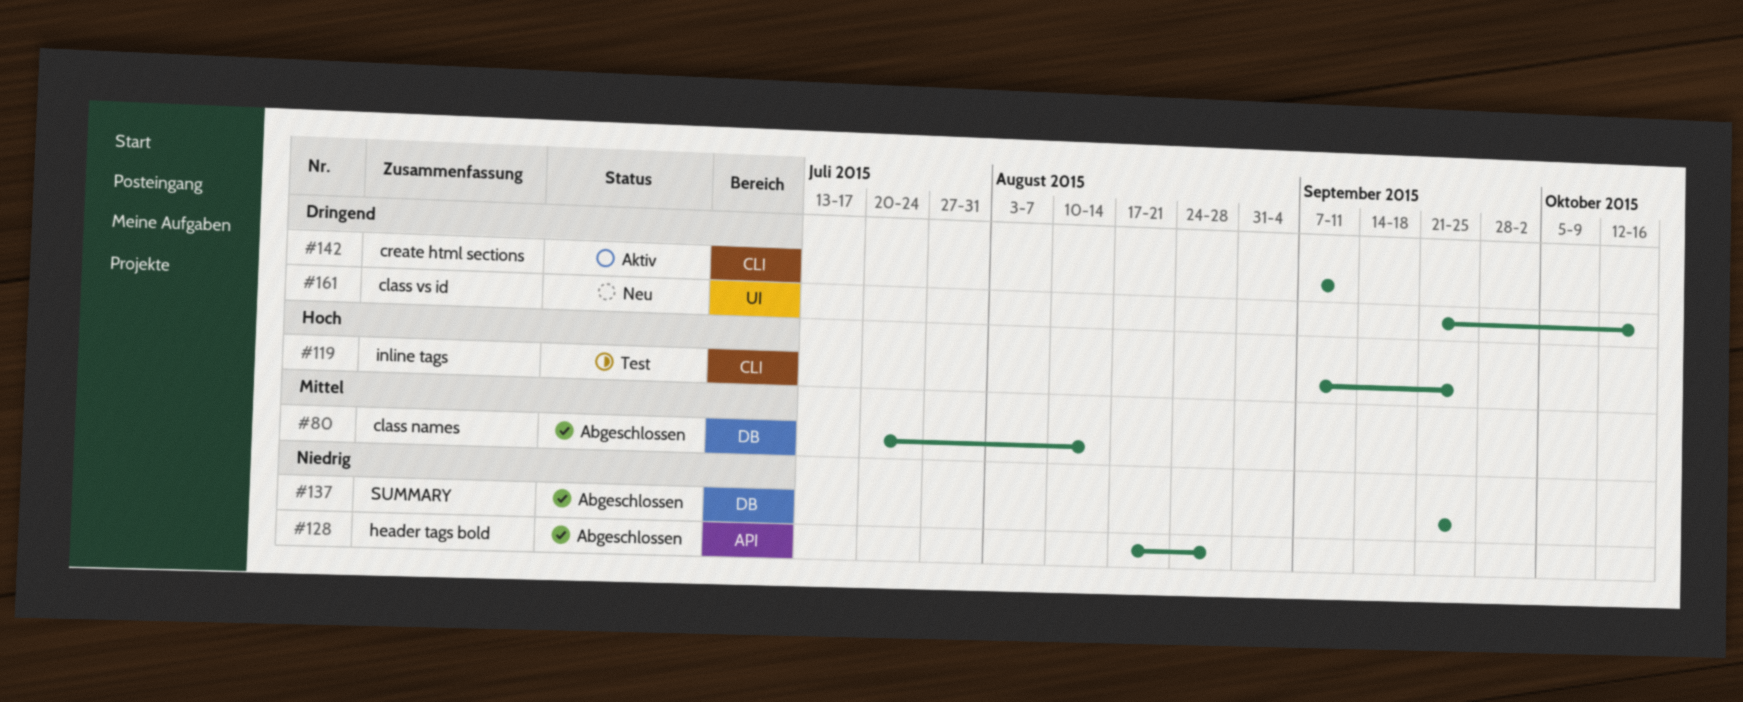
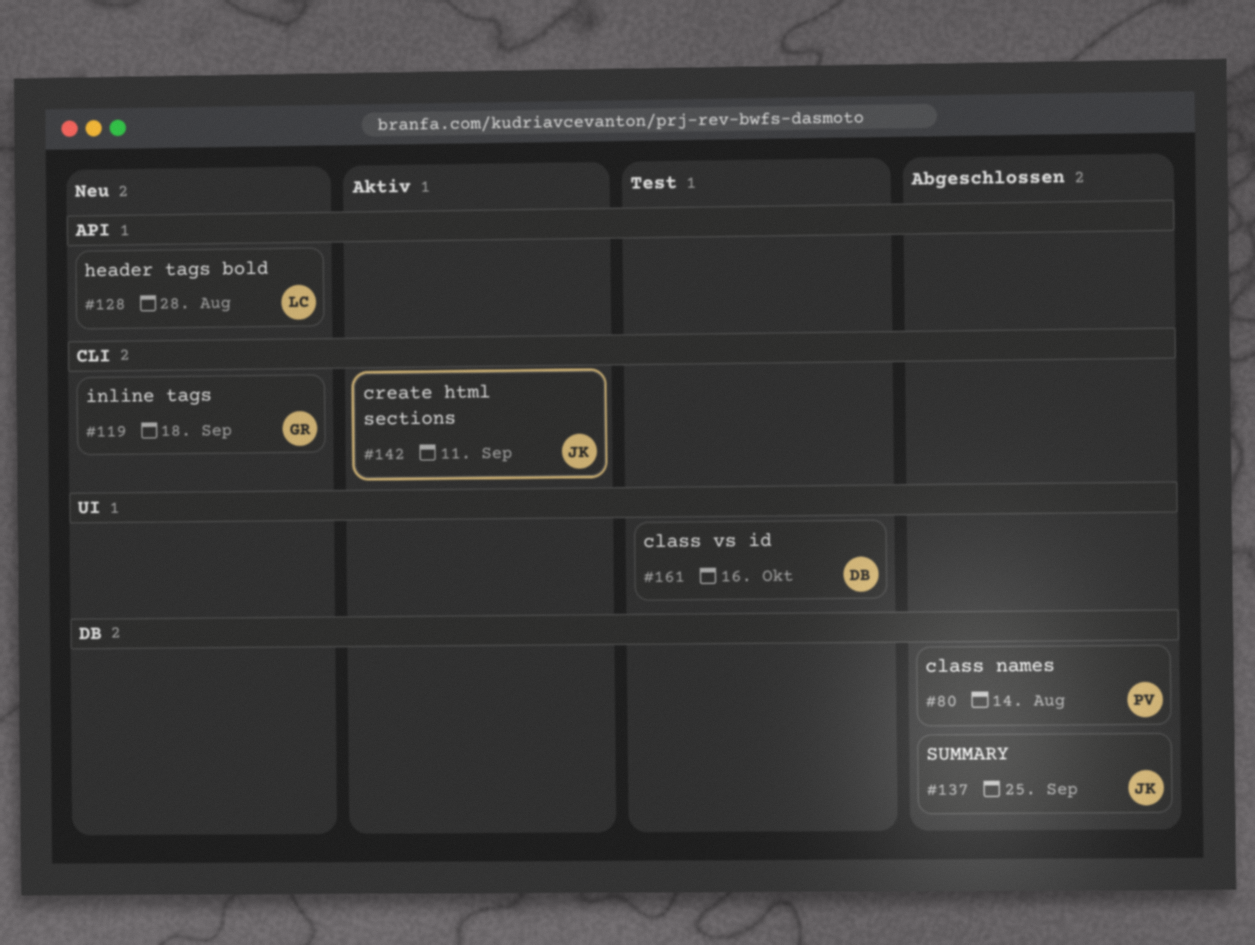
#119, status: Test -> Neu
#119, due: Sep 25 -> Sep 18
#128, status: Abgeschlossen -> Neu
#161, status: Neu -> Test

